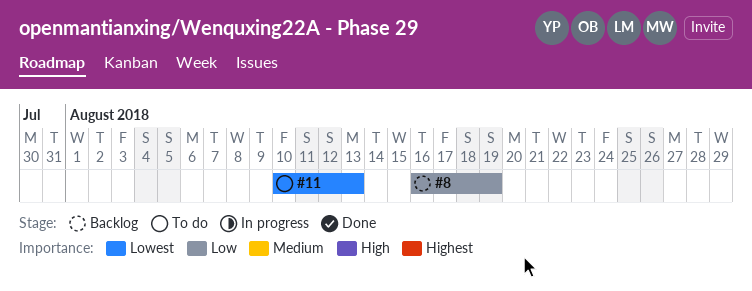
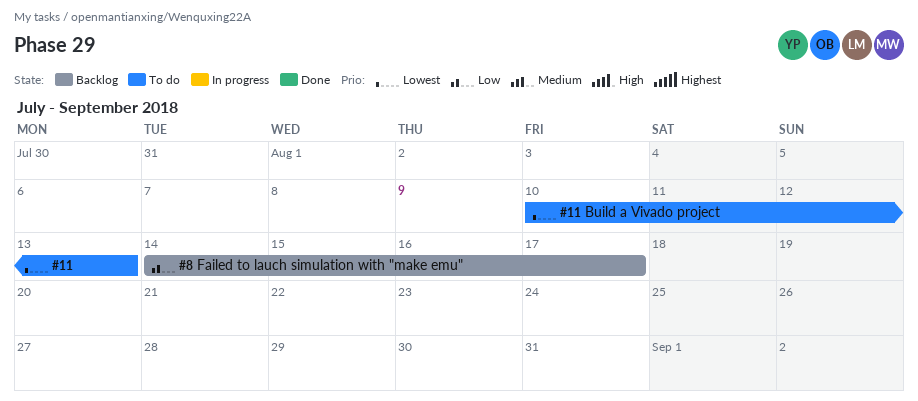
#8, start: Aug 16 -> Aug 14
#8, due: Aug 19 -> Aug 17

